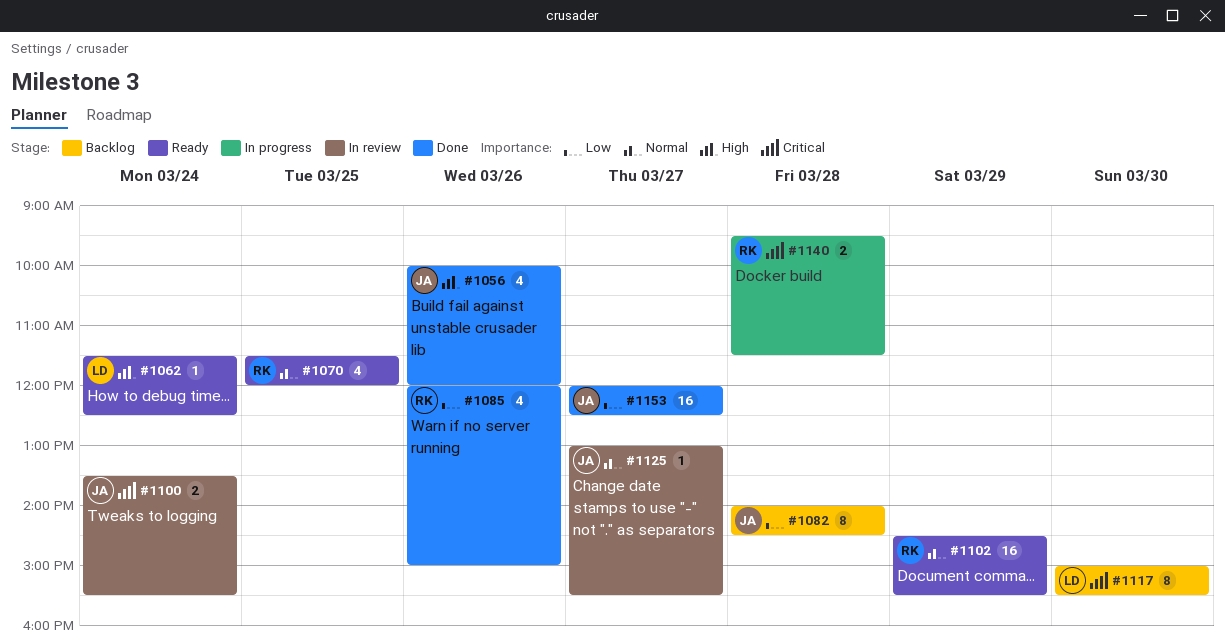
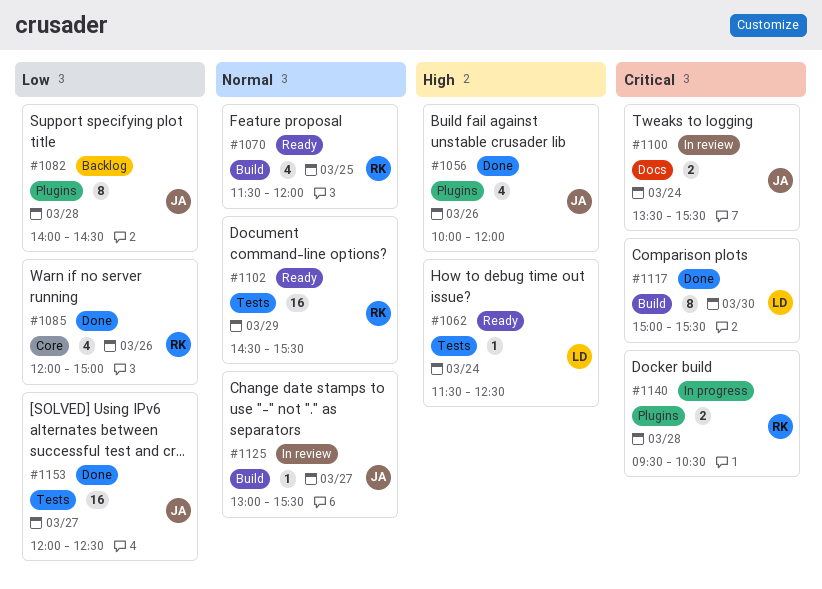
#1117, status: Backlog -> Done
#1140, ends: 11:30 -> 10:30

